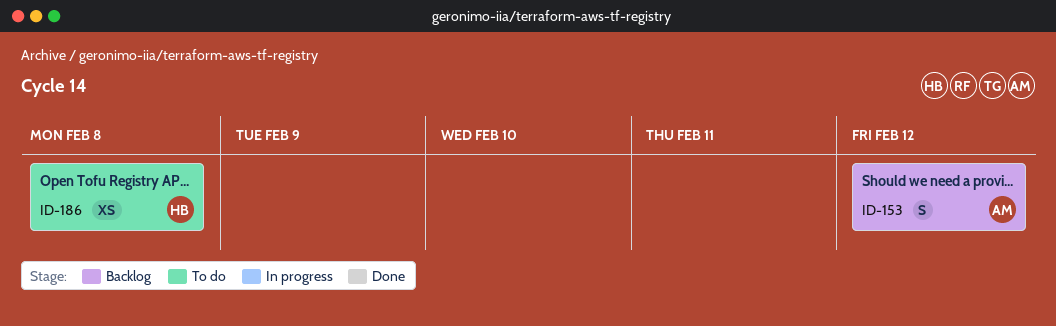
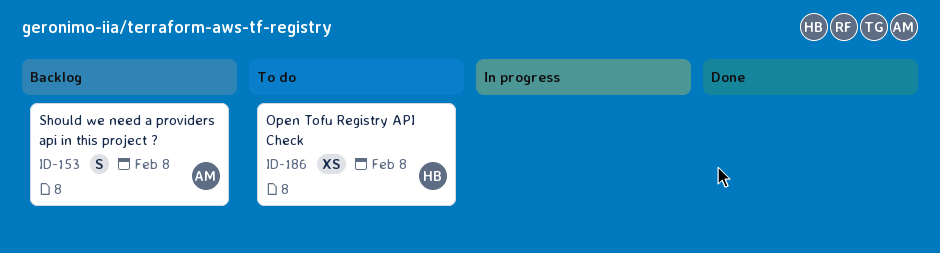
ID-153, due: Feb 12 -> Feb 8

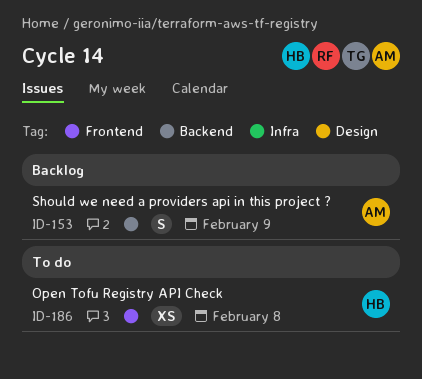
ID-153, due: Feb 8 -> Feb 9

